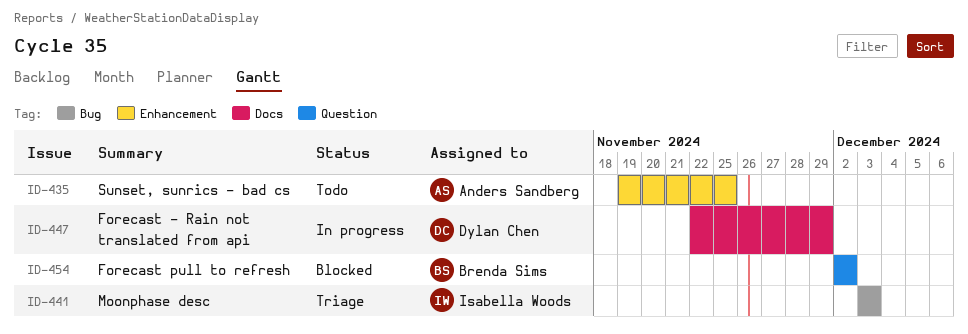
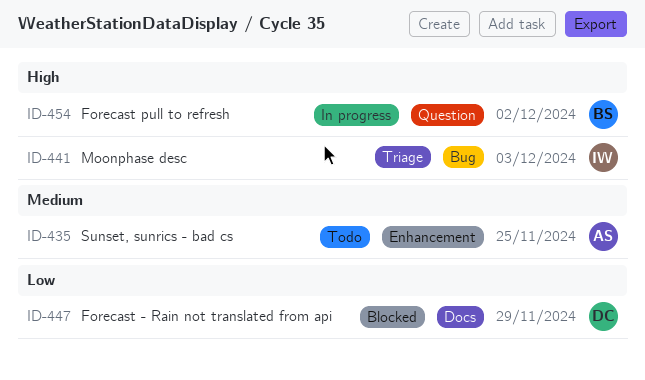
ID-447, status: In progress -> Blocked
ID-454, status: Blocked -> In progress

